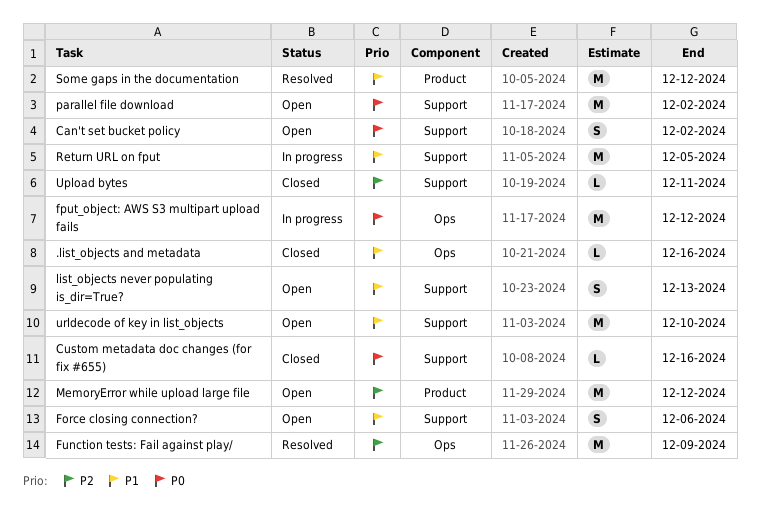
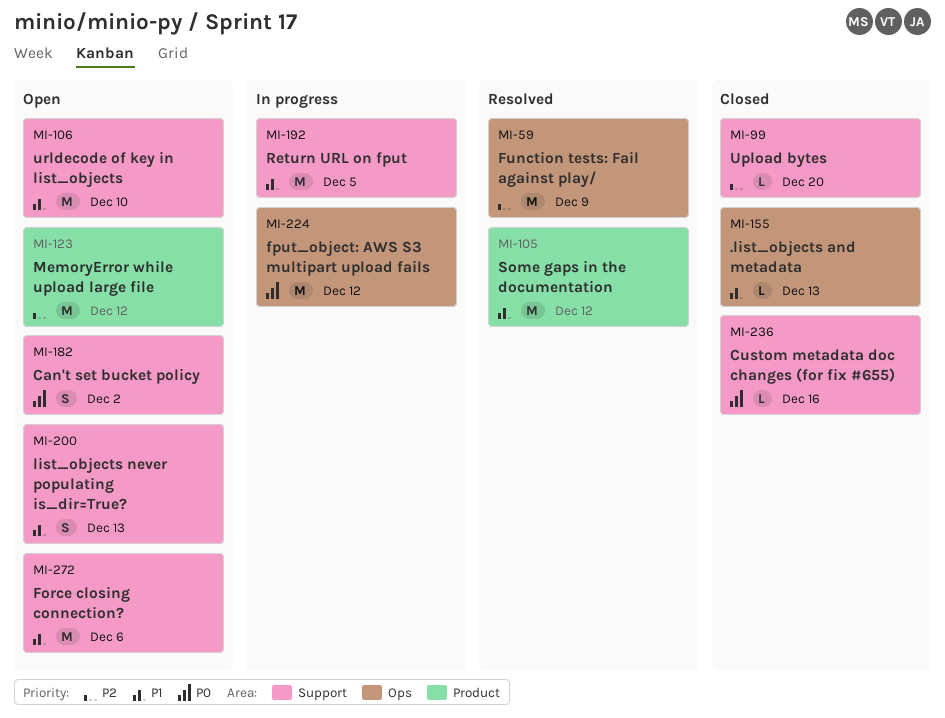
.list_objects and metadata, due: Dec 16 -> Dec 13
Force closing connection?, estimate: S -> M
parallel file download: present -> none
Upload bytes, due: Dec 11 -> Dec 20

